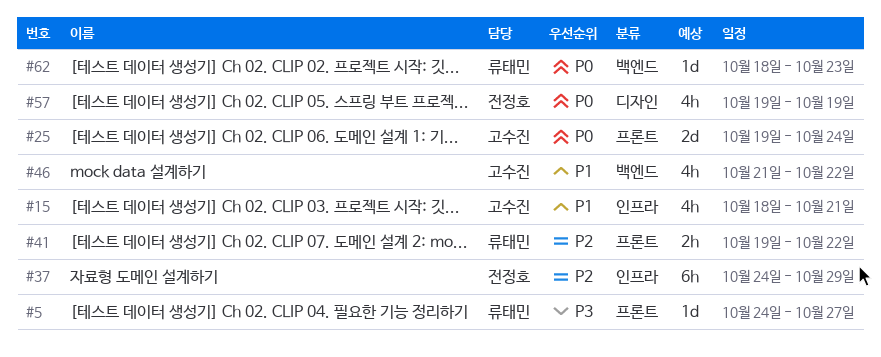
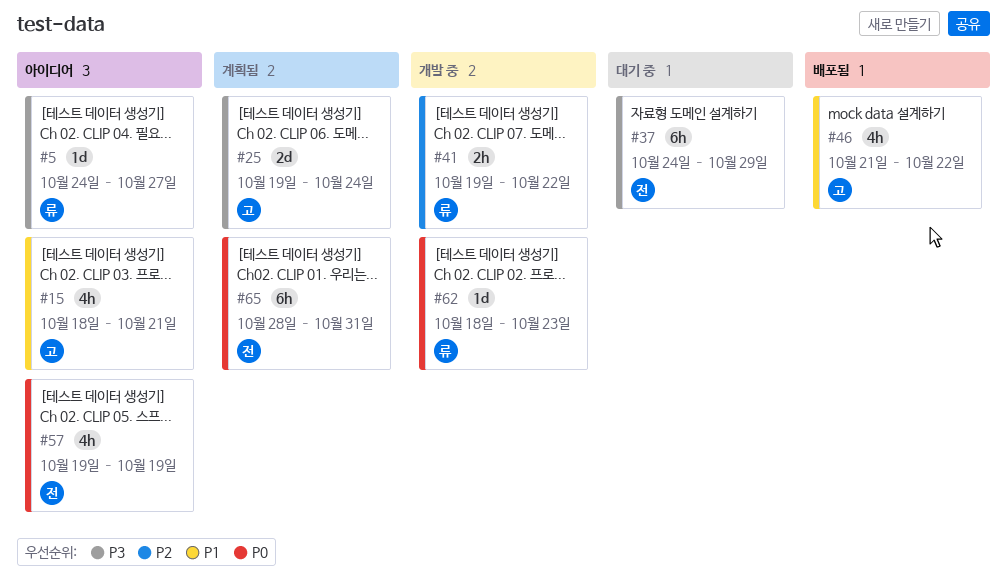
#25, priority: P0 -> P3
#37, priority: P2 -> P3
#65: none -> present

